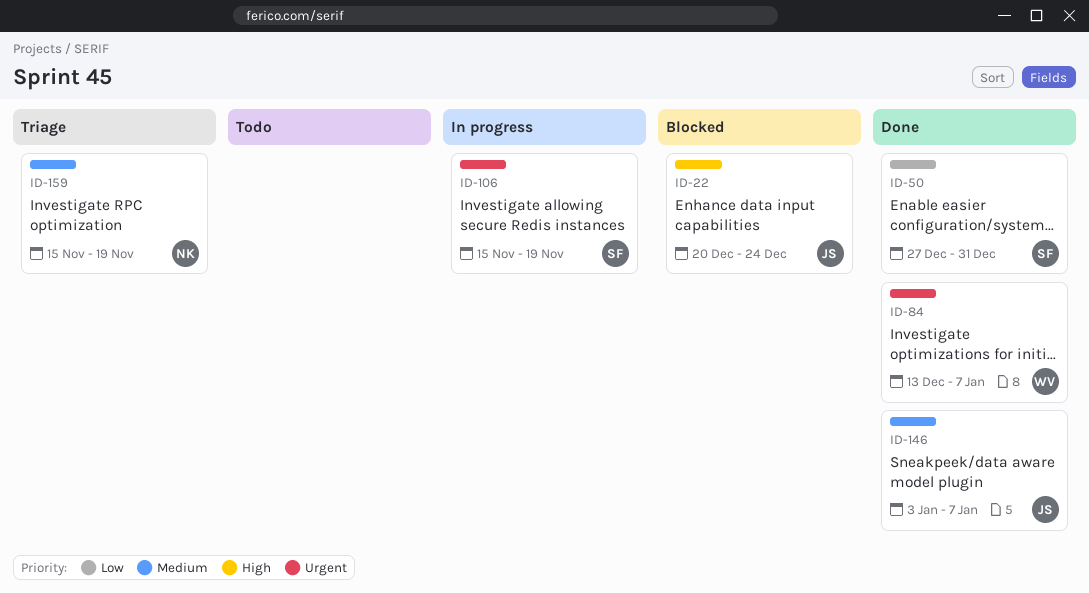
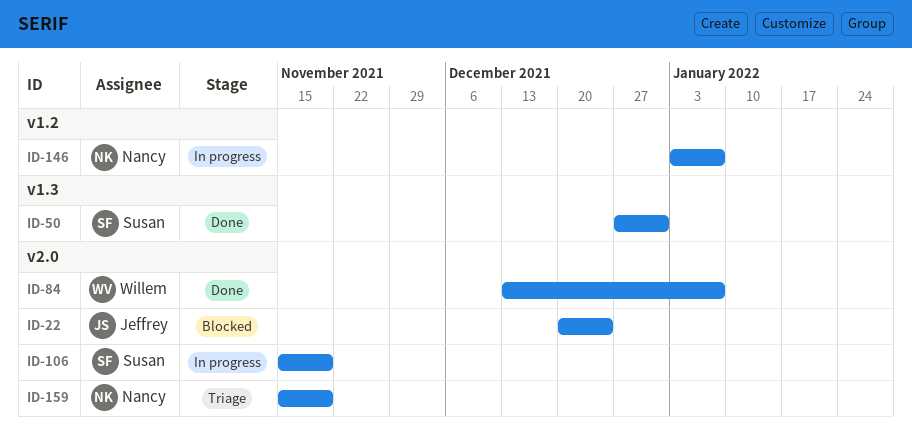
ID-146, status: Done -> In progress
ID-146, owner: Jeffrey -> Nancy

